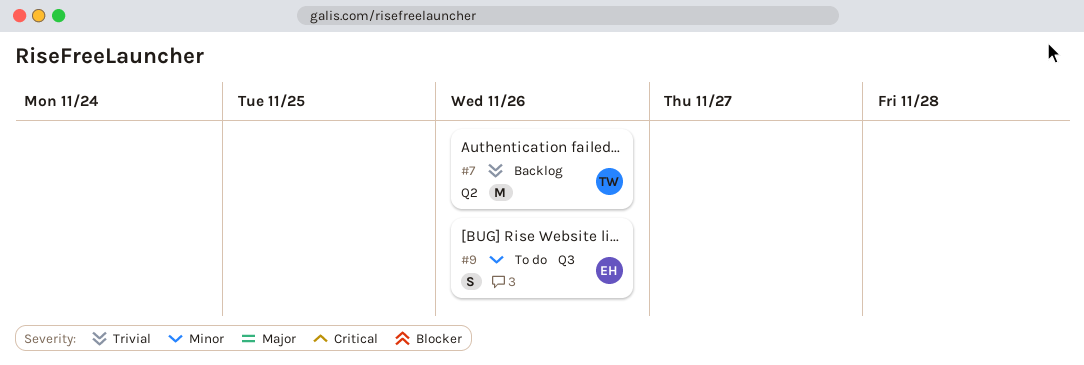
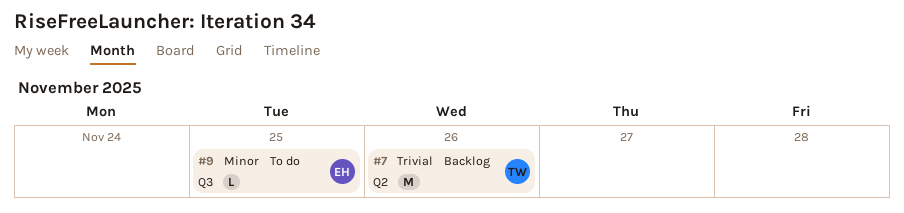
#9, estimate: S -> L
#9, due: Nov 26 -> Nov 25

